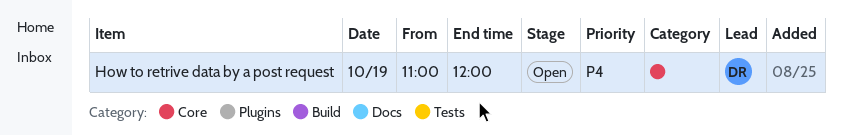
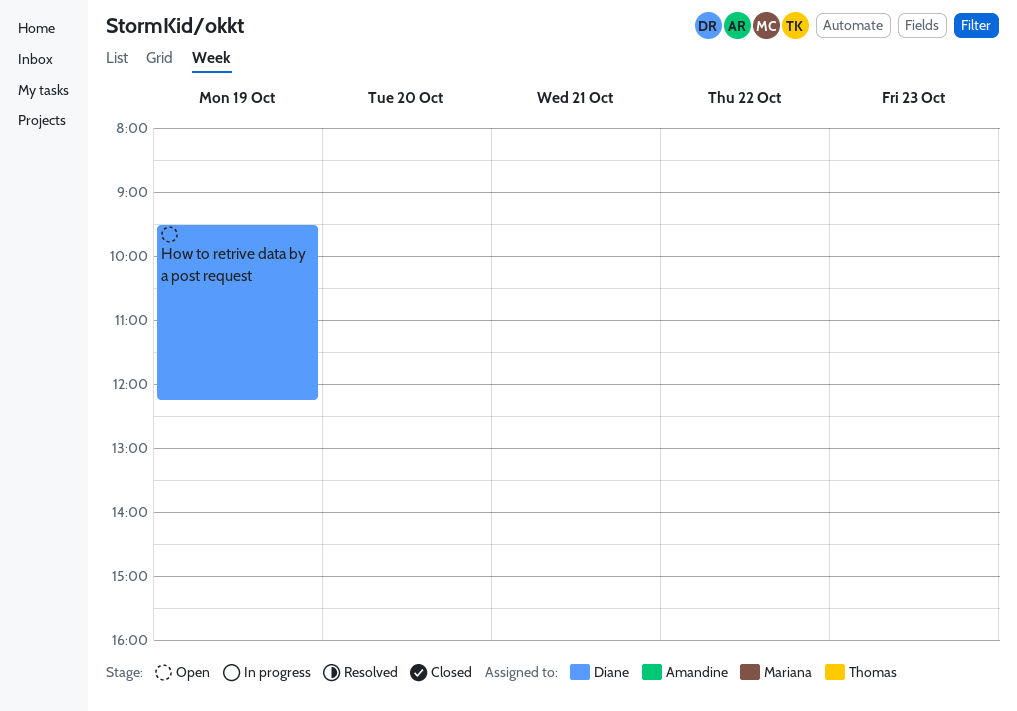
How to retrive data by a post request, begins: 11:00 -> 09:30
How to retrive data by a post request, ends: 12:00 -> 12:15

